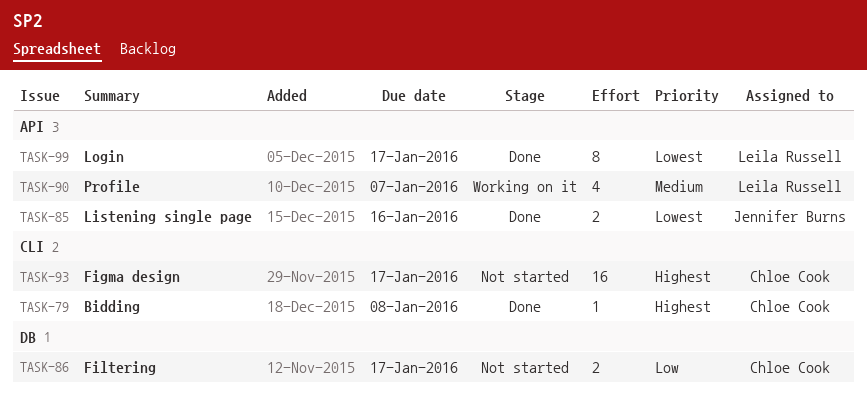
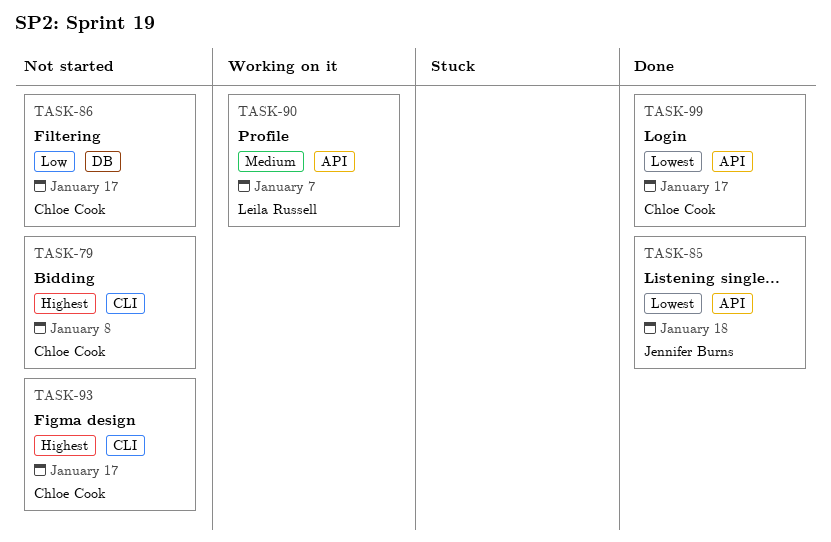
TASK-79, status: Done -> Not started
TASK-85, due: Jan 16 -> Jan 18
TASK-99, owner: Leila Russell -> Chloe Cook

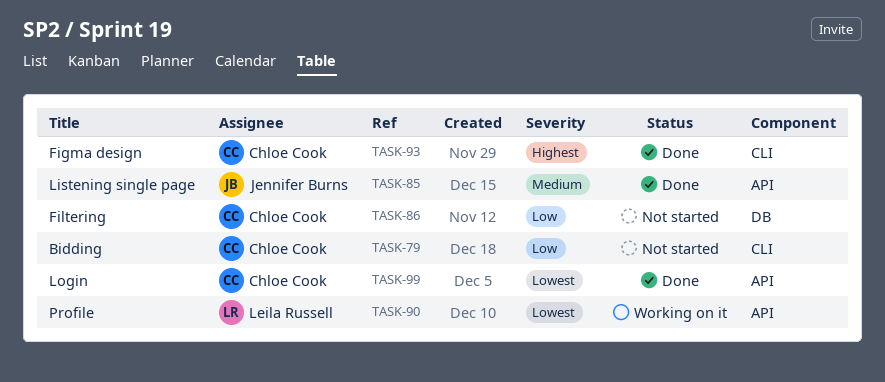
TASK-79, priority: Highest -> Low
TASK-85, priority: Lowest -> Medium
TASK-90, priority: Medium -> Lowest
TASK-93, status: Not started -> Done

